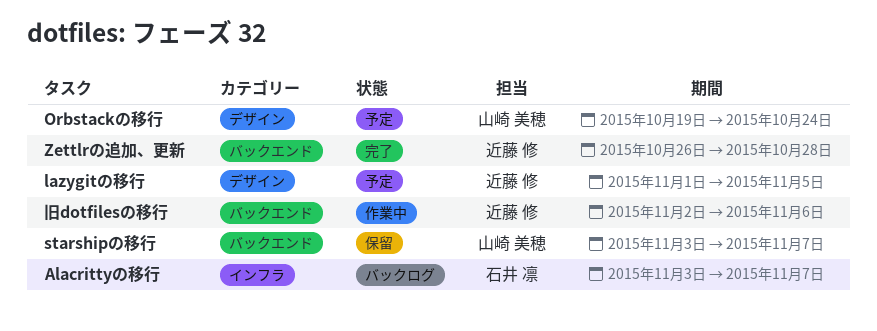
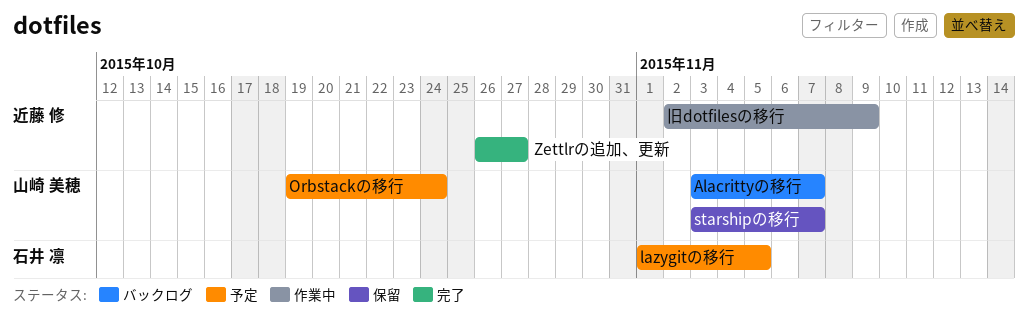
Alacrittyの移行, owner: 石井 凛 -> 山崎 美穂
lazygitの移行, owner: 近藤 修 -> 石井 凛
Zettlrの追加、更新, due: Oct 28 -> Oct 27
旧dotfilesの移行, due: Nov 6 -> Nov 9

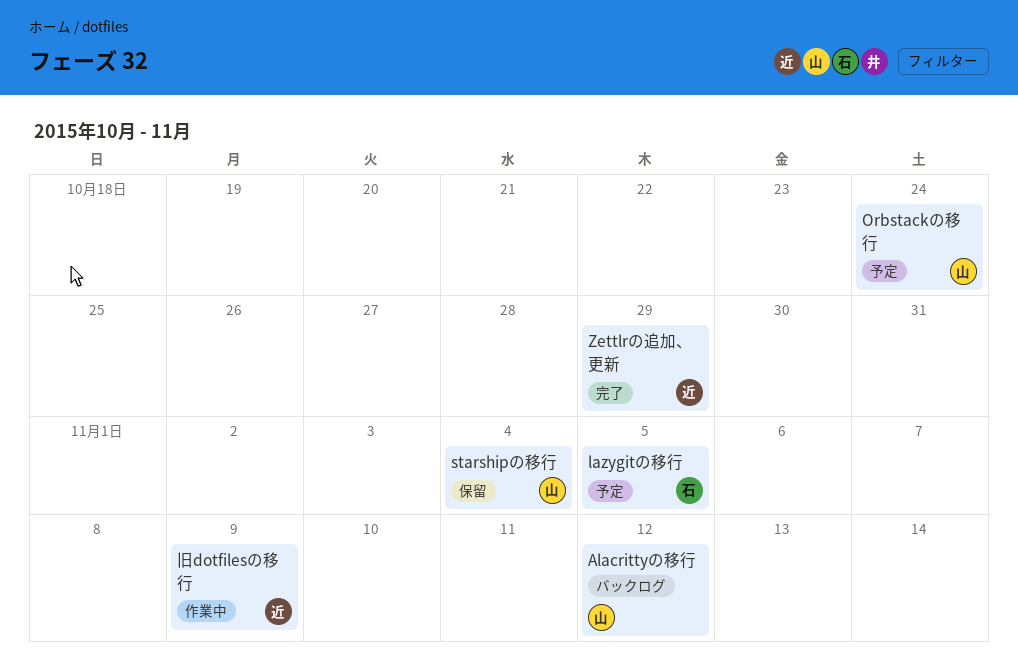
Alacrittyの移行, due: Nov 7 -> Nov 12
starshipの移行, due: Nov 7 -> Nov 4
Zettlrの追加、更新, due: Oct 27 -> Oct 29

